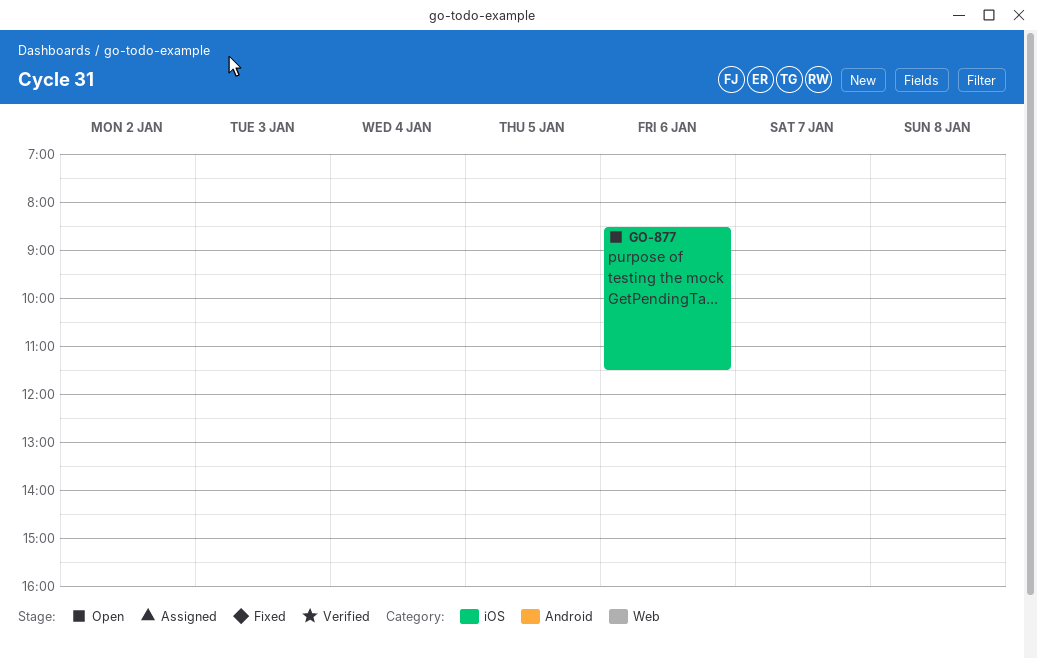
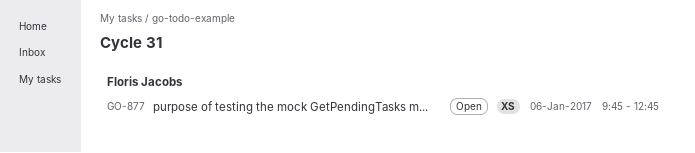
GO-877, begins: 08:30 -> 09:45
GO-877, ends: 11:30 -> 12:45

